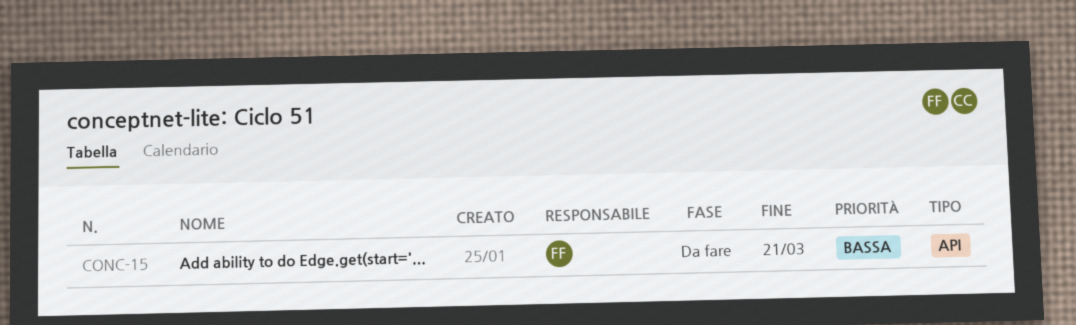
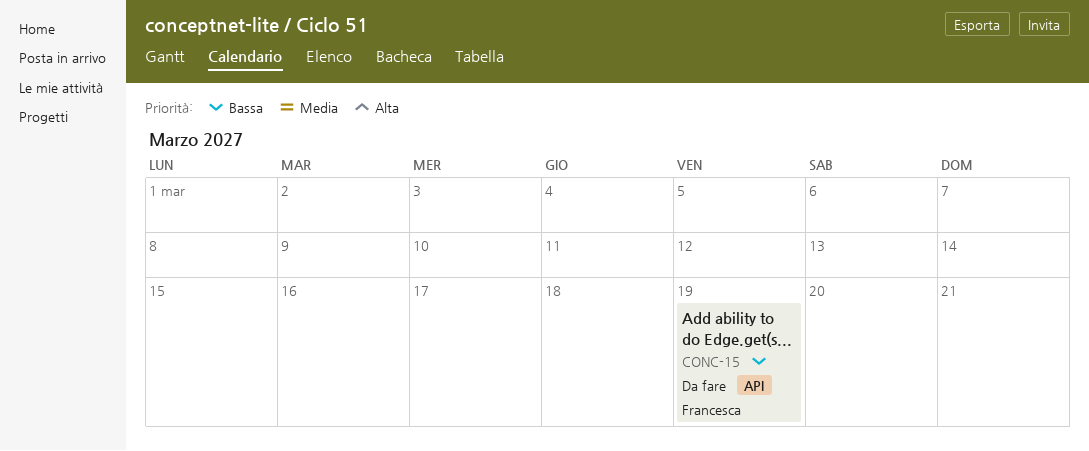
CONC-15, due: Mar 21 -> Mar 19

